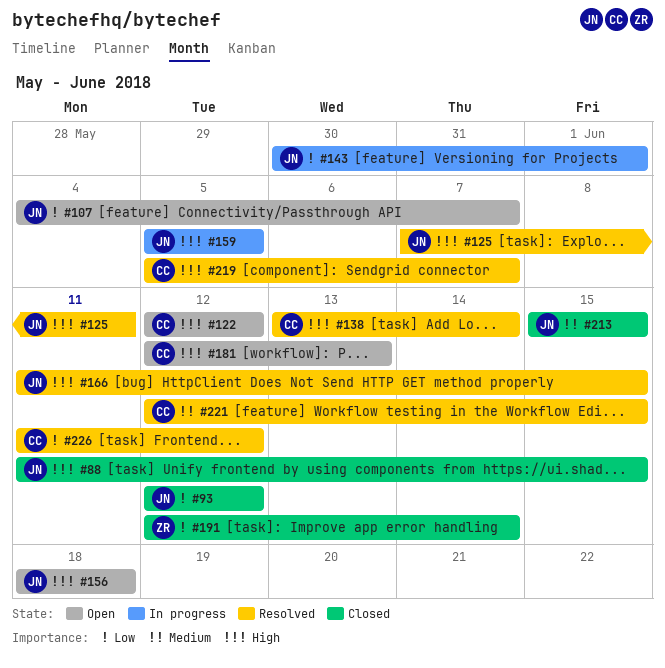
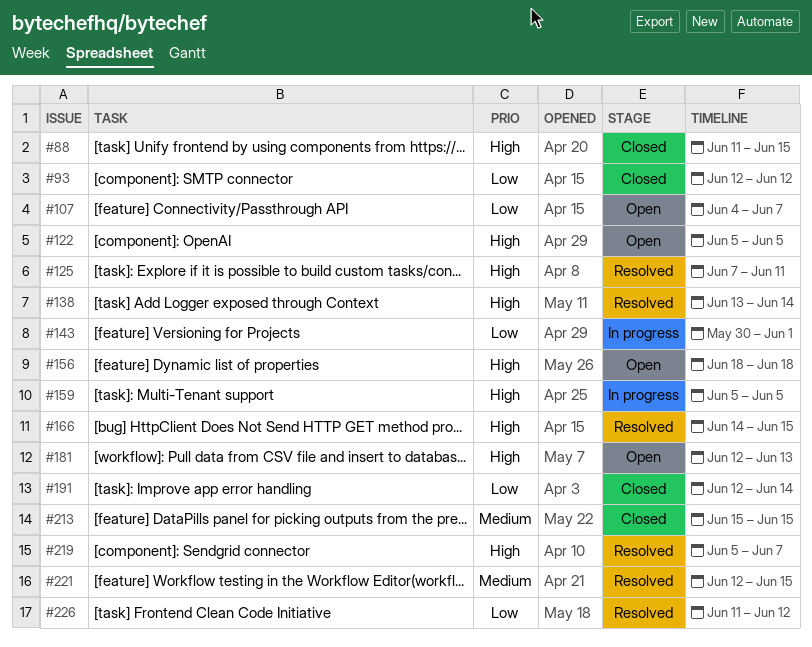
#122, start: Jun 12 -> Jun 5
#122, due: Jun 12 -> Jun 5
#166, start: Jun 11 -> Jun 14

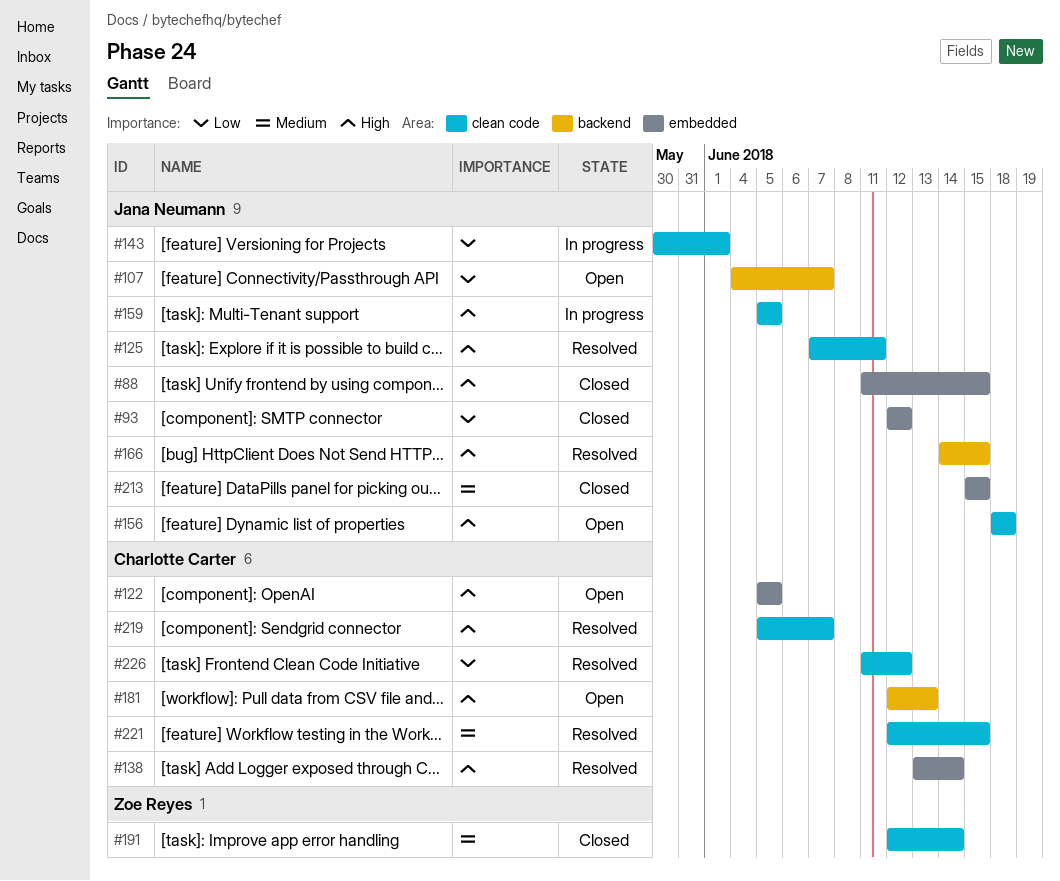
#191, priority: Low -> Medium

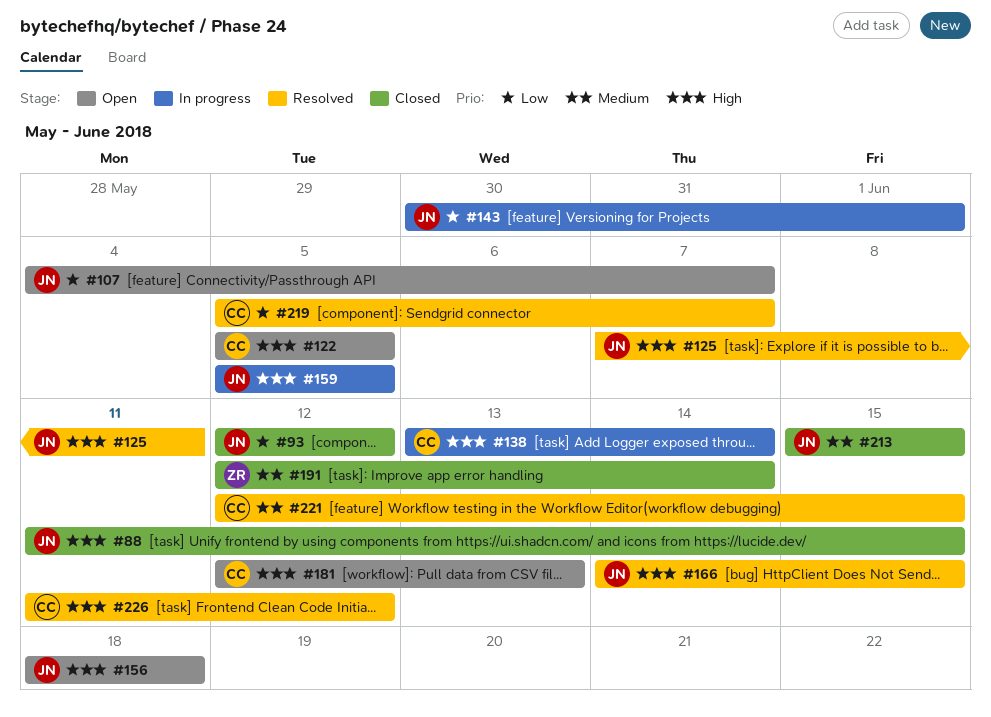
#138, status: Resolved -> In progress
#219, priority: High -> Low
#226, priority: Low -> High

